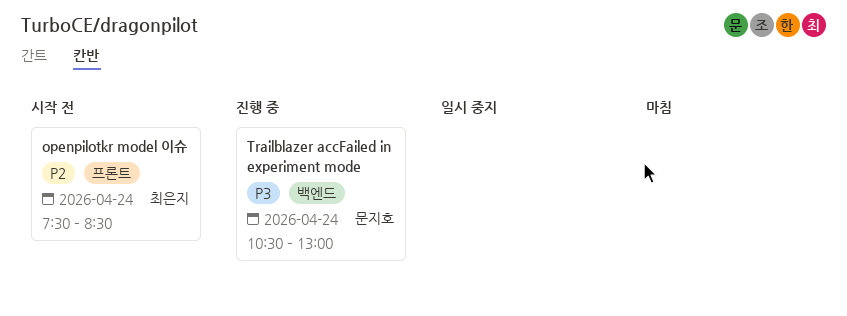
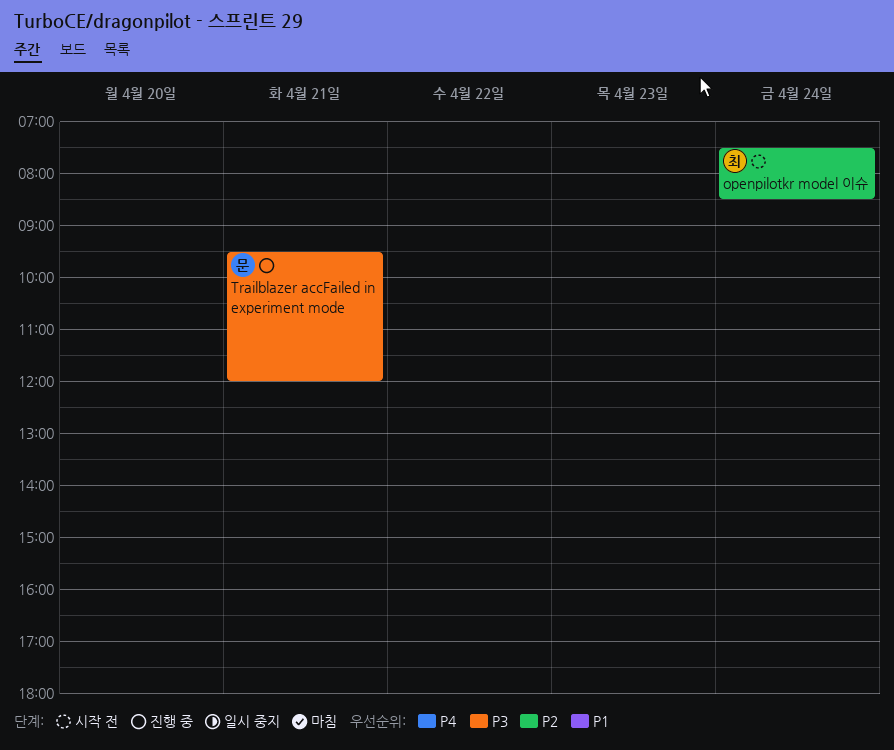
Trailblazer accFailed in experiment mode, day: Apr 24 -> Apr 21
Trailblazer accFailed in experiment mode, begins: 10:30 -> 09:30
Trailblazer accFailed in experiment mode, ends: 13:00 -> 12:00

